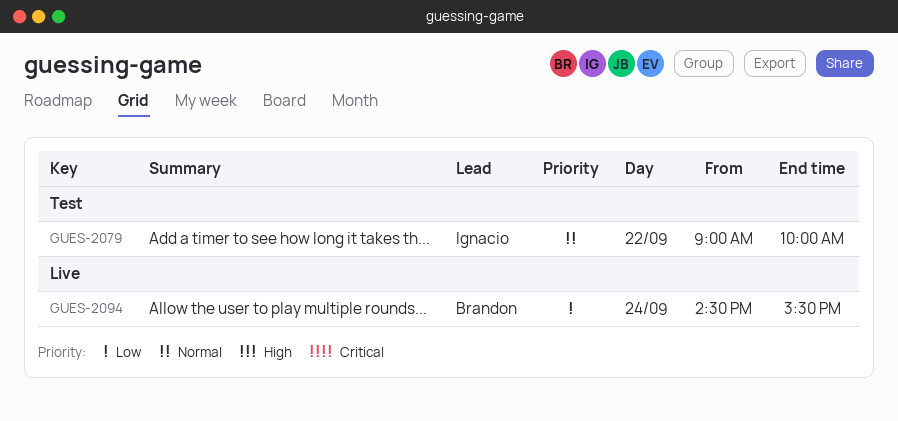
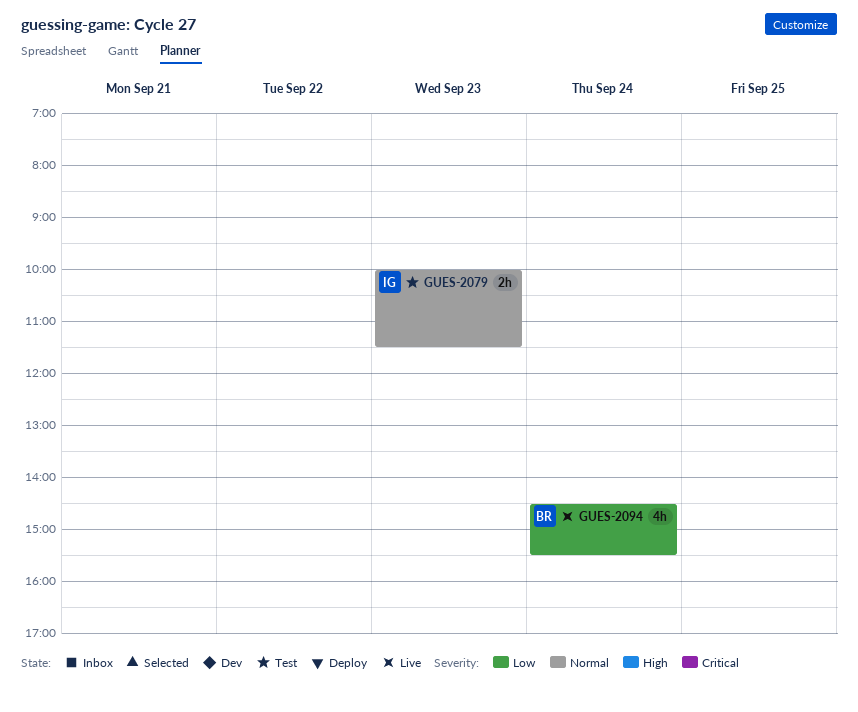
GUES-2079, day: Sep 22 -> Sep 23
GUES-2079, begins: 09:00 -> 10:00
GUES-2079, ends: 10:00 -> 11:30

